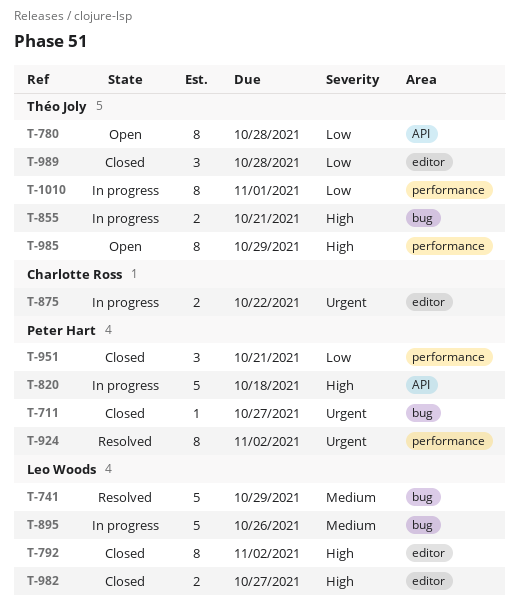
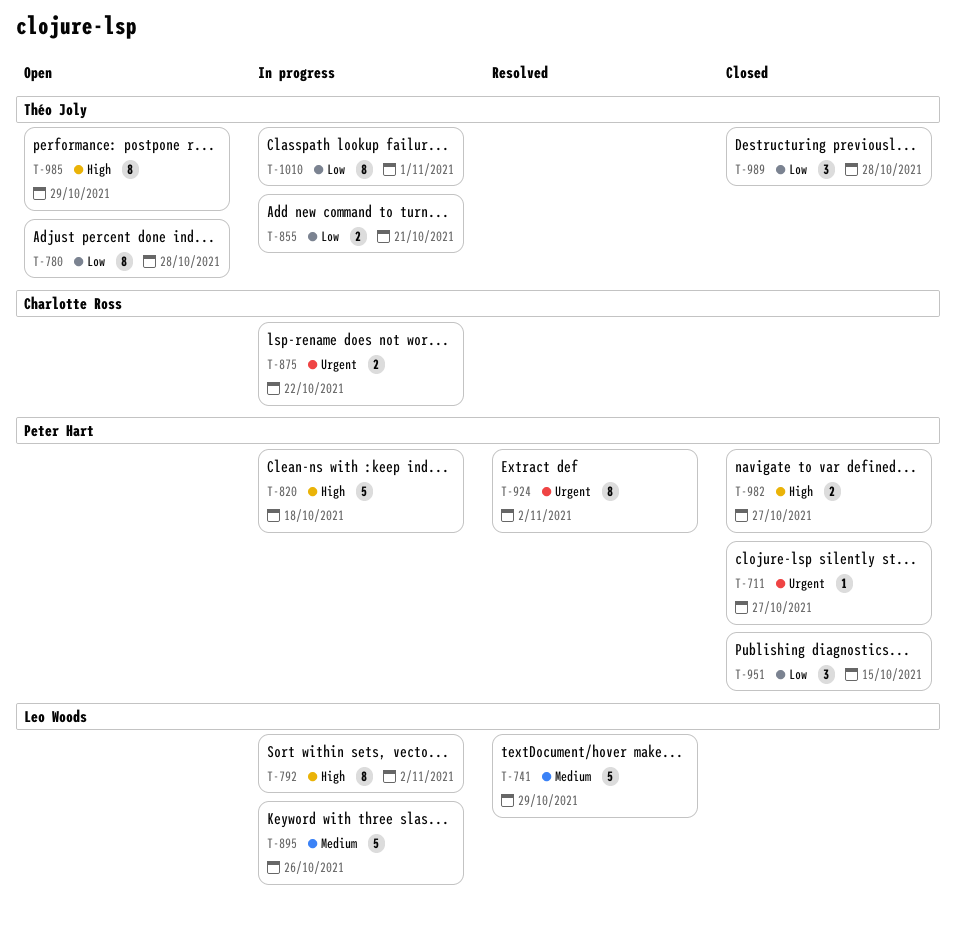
T-792, status: Closed -> In progress
T-855, priority: High -> Low
T-951, due: Oct 21 -> Oct 15
T-982, owner: Leo Woods -> Peter Hart

